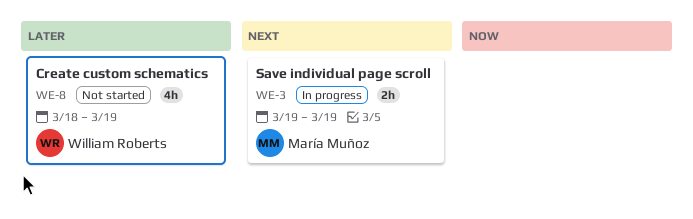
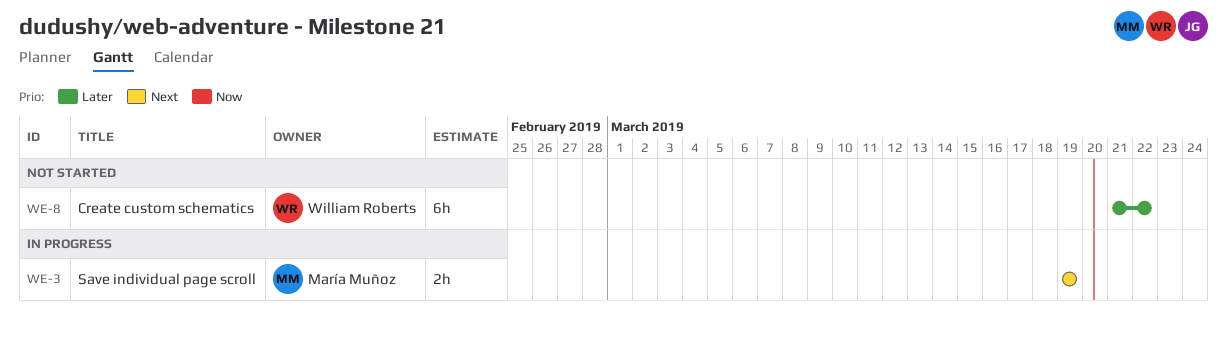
WE-8, estimate: 4h -> 6h
WE-8, start: Mar 18 -> Mar 21
WE-8, due: Mar 19 -> Mar 22

